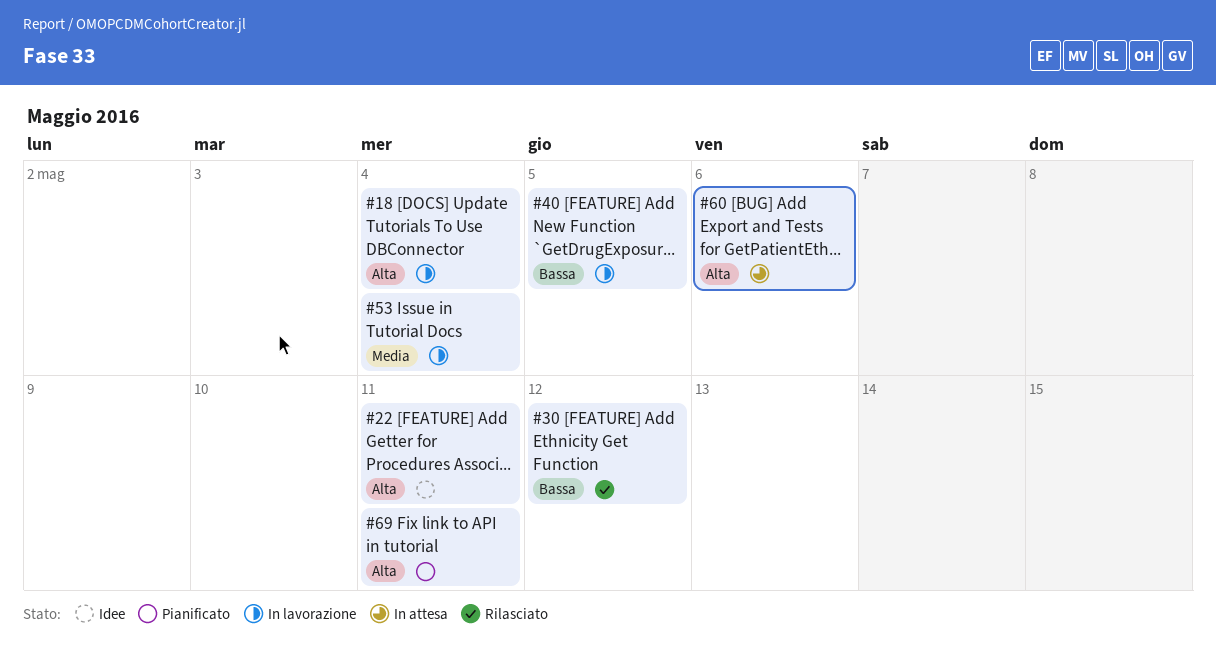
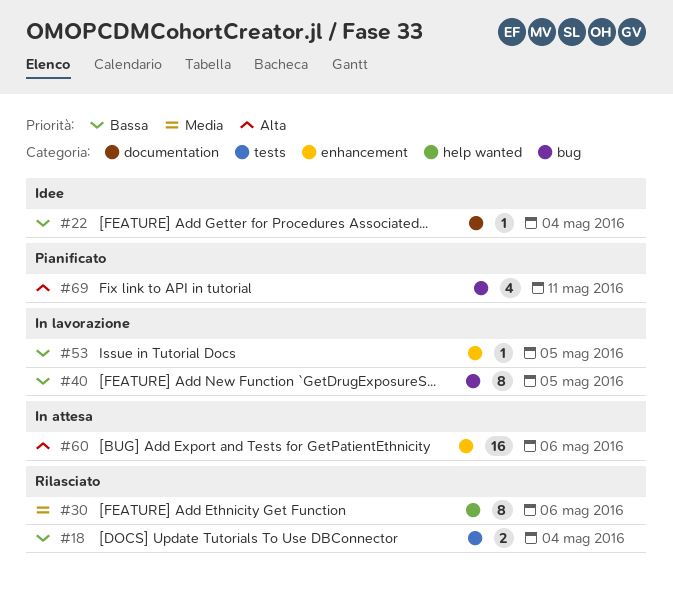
#18, status: In lavorazione -> Rilasciato
#18, priority: Alta -> Bassa
#22, priority: Alta -> Bassa
#22, due: May 11 -> May 4
#30, priority: Bassa -> Media
#30, due: May 12 -> May 6
#53, priority: Media -> Bassa
#53, due: May 4 -> May 5

